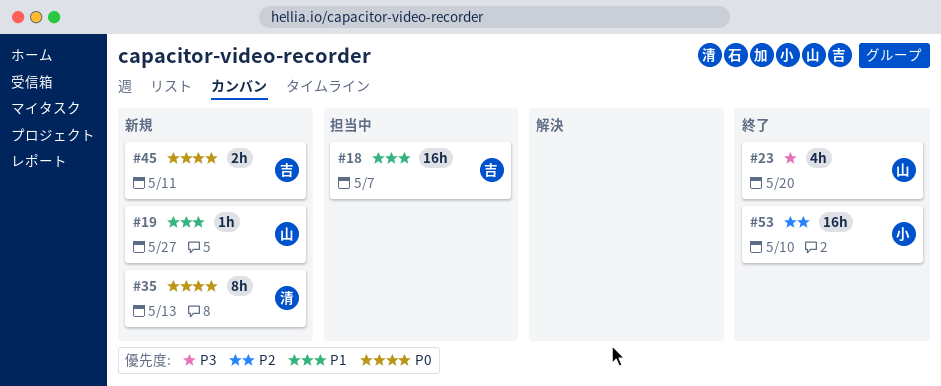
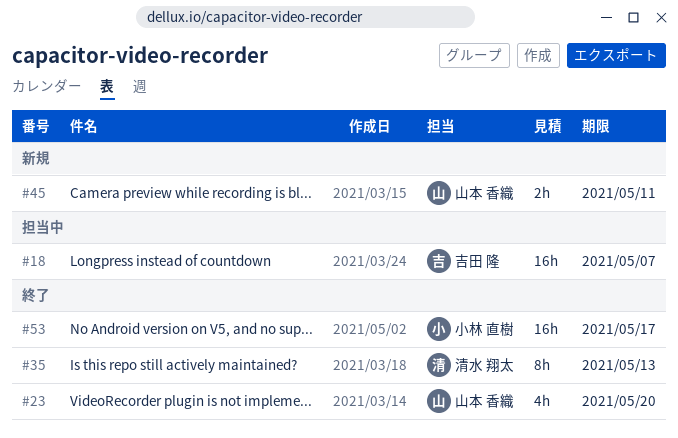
#19: present -> none
#35, status: 新規 -> 終了
#45, owner: 吉田 隆 -> 山本 香織
#53, due: May 10 -> May 17

